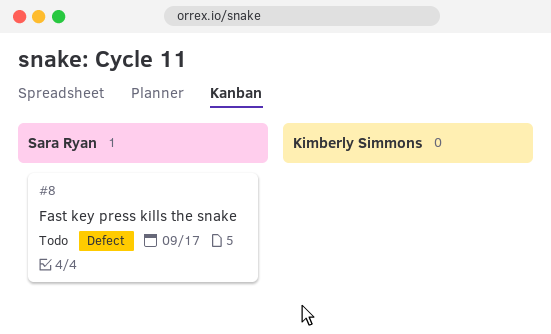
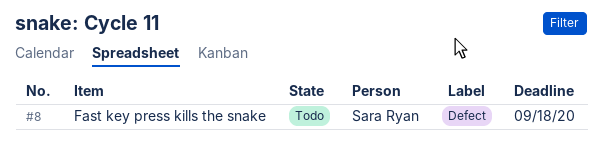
#8, due: Sep 17 -> Sep 18

